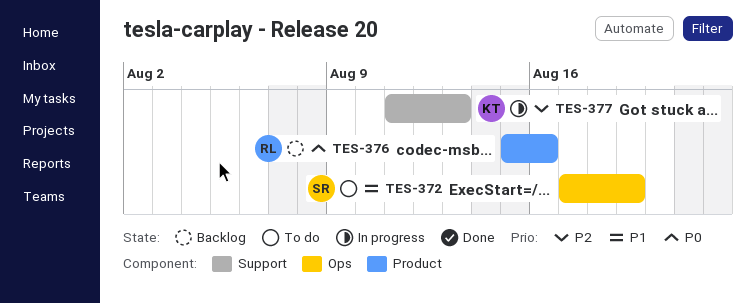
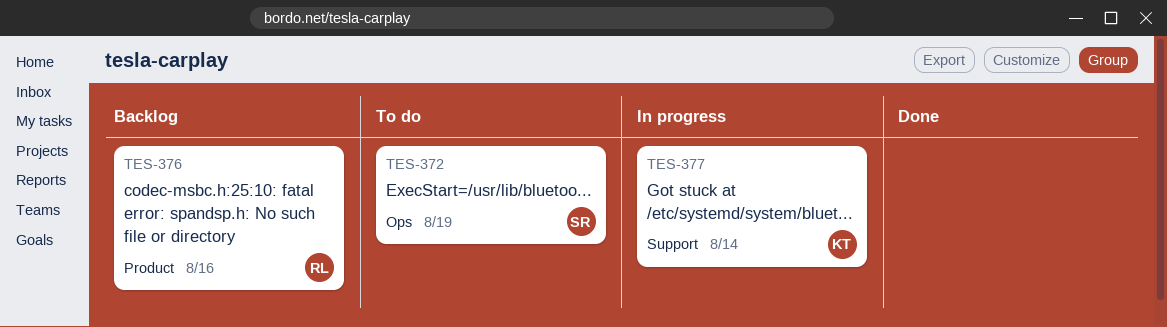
TES-377, due: Aug 13 -> Aug 14

